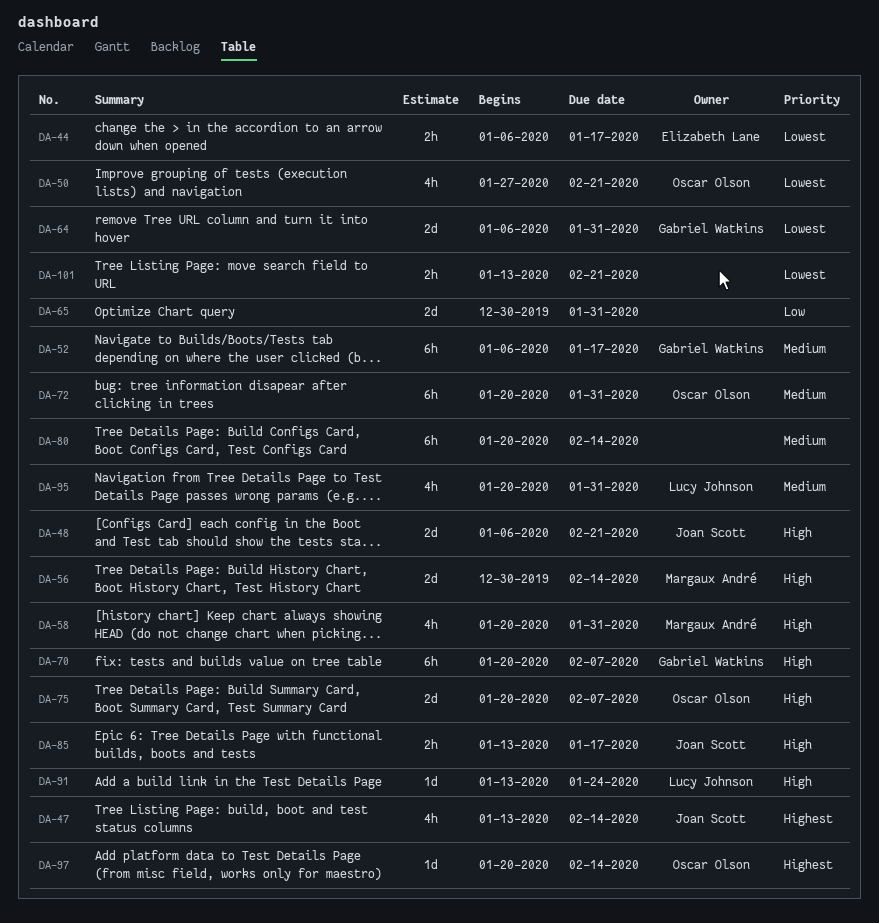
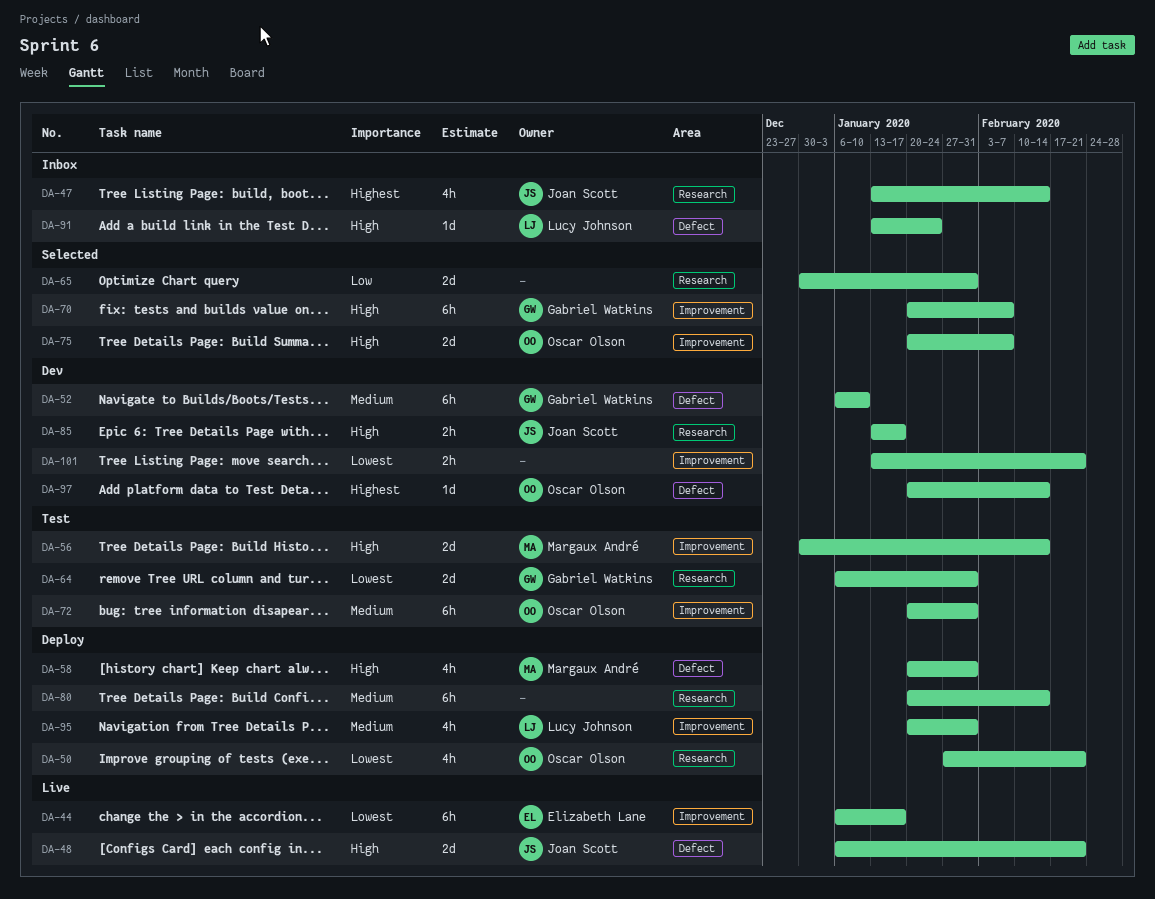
DA-44, estimate: 2h -> 6h
DA-52, due: Jan 17 -> Jan 10

